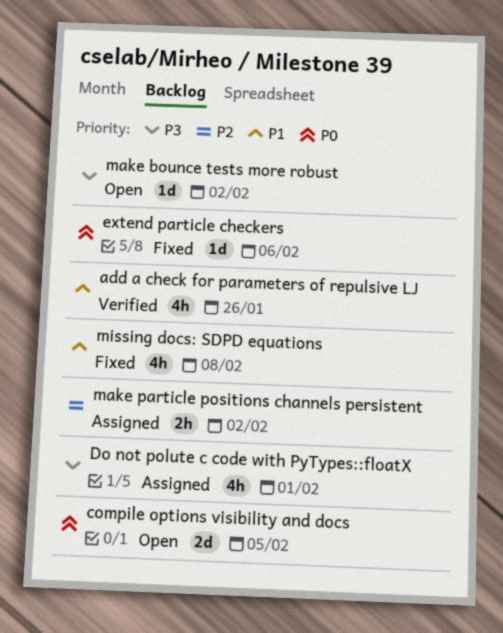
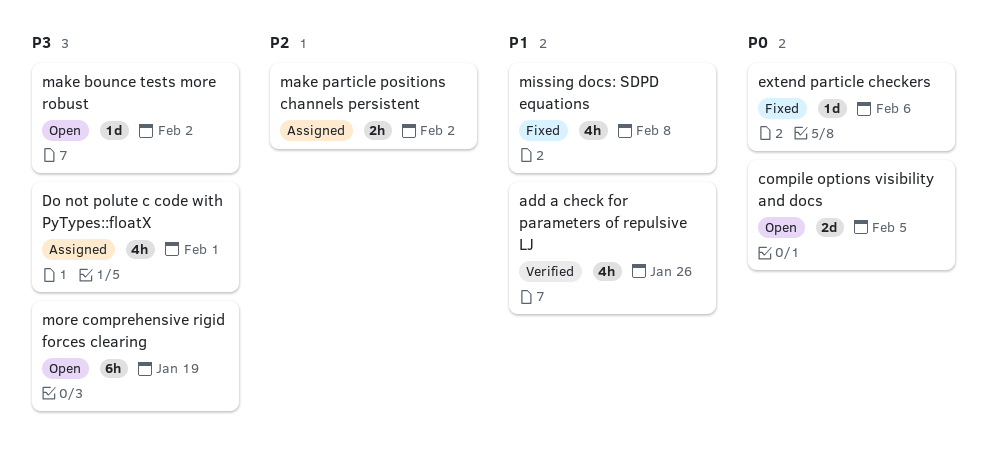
more comprehensive rigid forces clearing: none -> present

